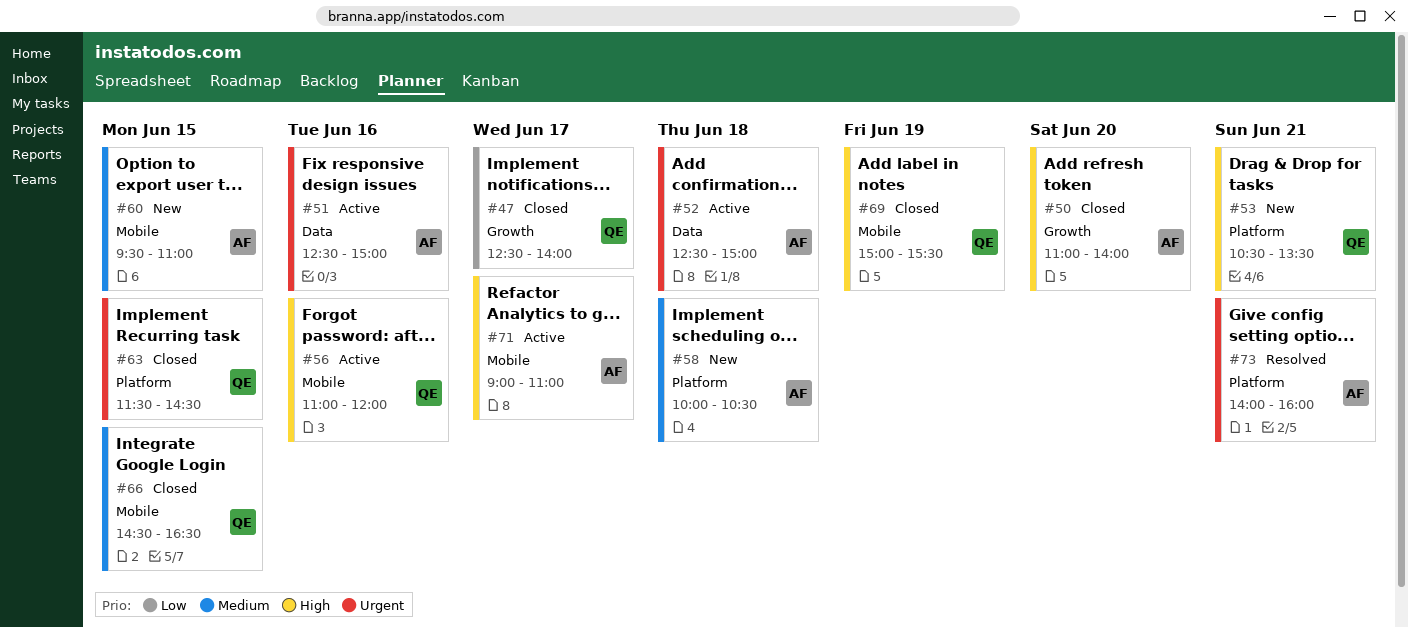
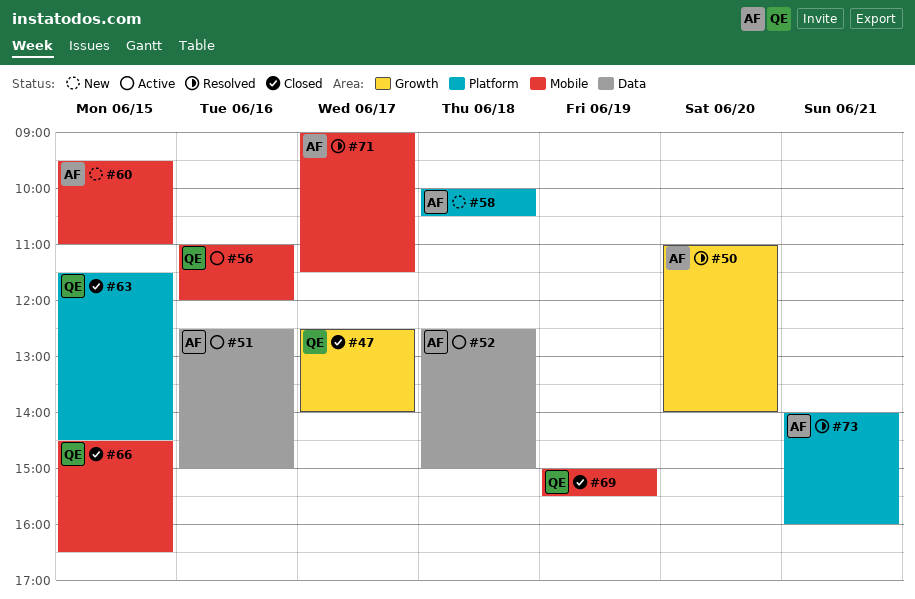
#50, status: Closed -> Resolved
#53: present -> none
#71, status: Active -> Resolved
#71, ends: 11:00 -> 11:30

